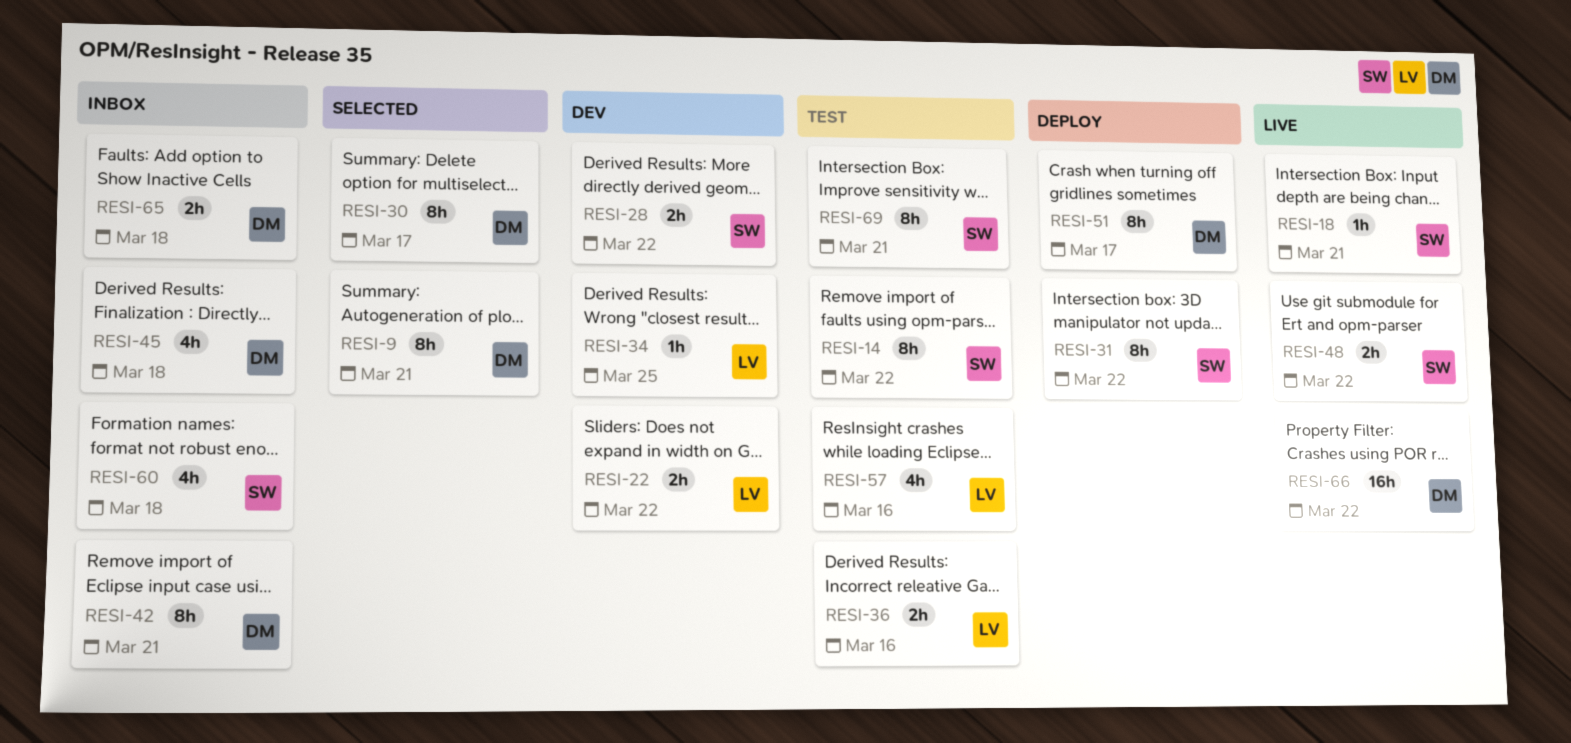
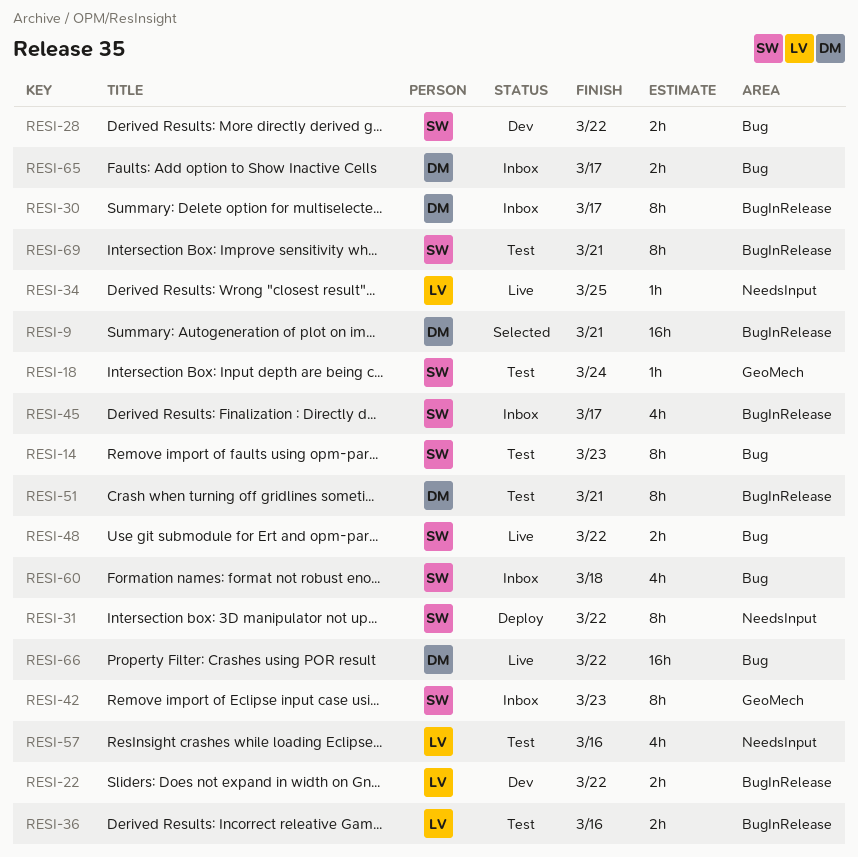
RESI-9, estimate: 8h -> 16h
RESI-14, due: Mar 22 -> Mar 23
RESI-18, status: Live -> Test
RESI-18, due: Mar 21 -> Mar 24
RESI-30, status: Selected -> Inbox
RESI-34, status: Dev -> Live
RESI-42, owner: DM -> SW
RESI-42, due: Mar 21 -> Mar 23
RESI-45, owner: DM -> SW
RESI-45, due: Mar 18 -> Mar 17
RESI-51, status: Deploy -> Test
RESI-51, due: Mar 17 -> Mar 21
RESI-65, due: Mar 18 -> Mar 17

